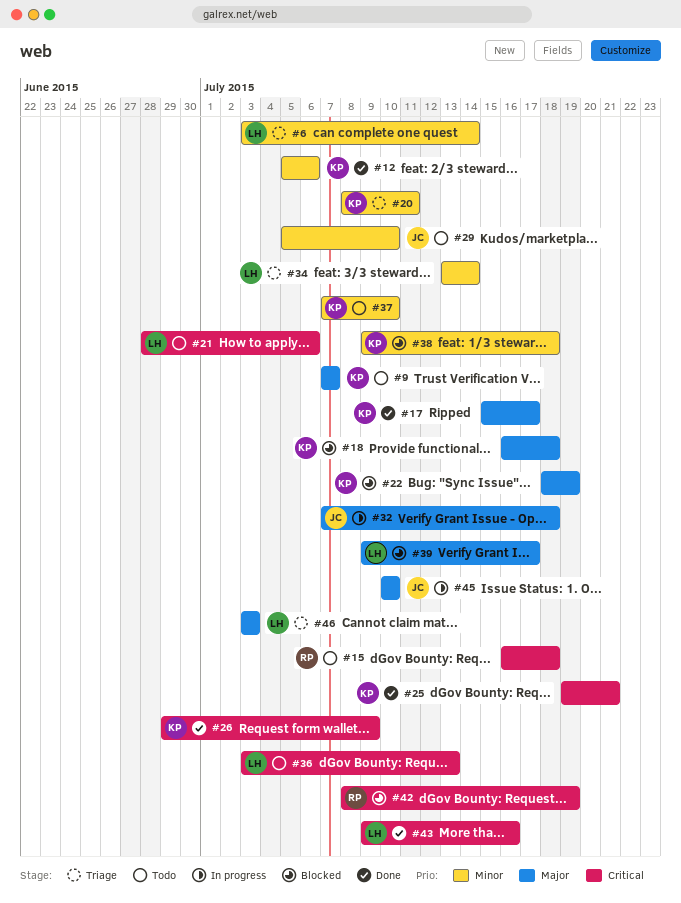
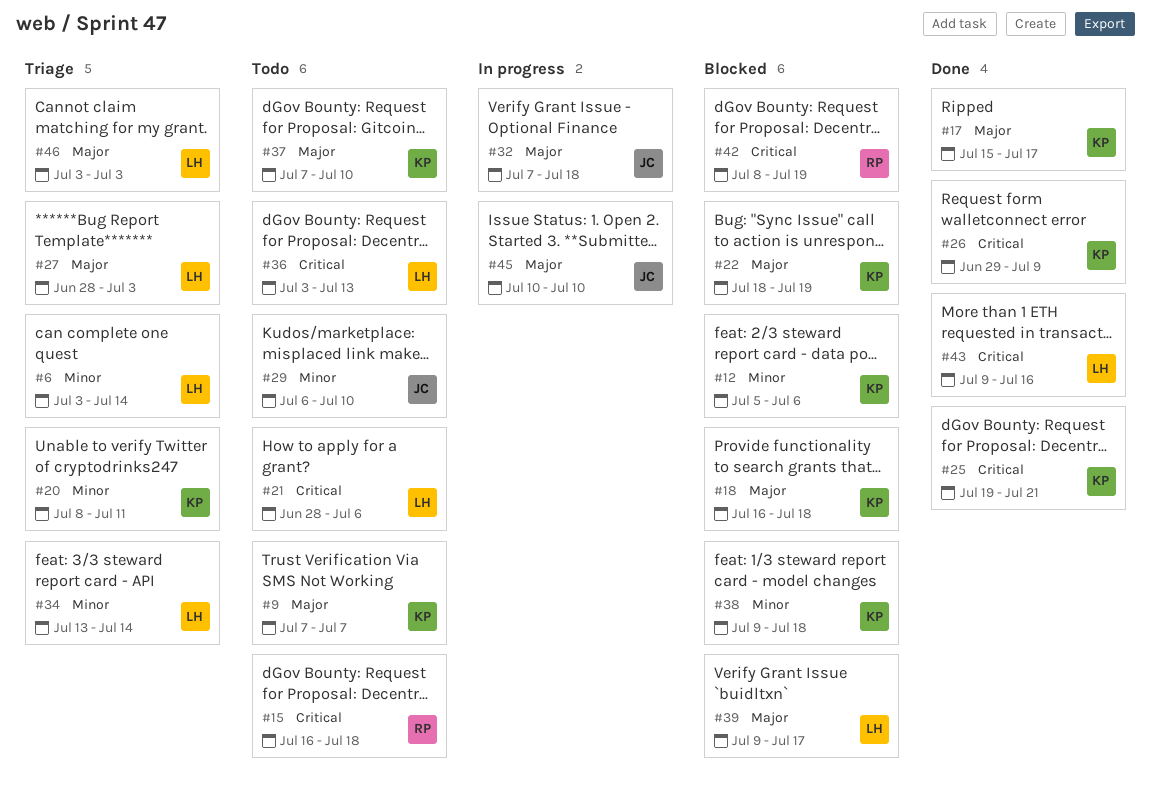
#12, status: Done -> Blocked
#27: none -> present
#29, start: Jul 5 -> Jul 6
#37, priority: Minor -> Major

